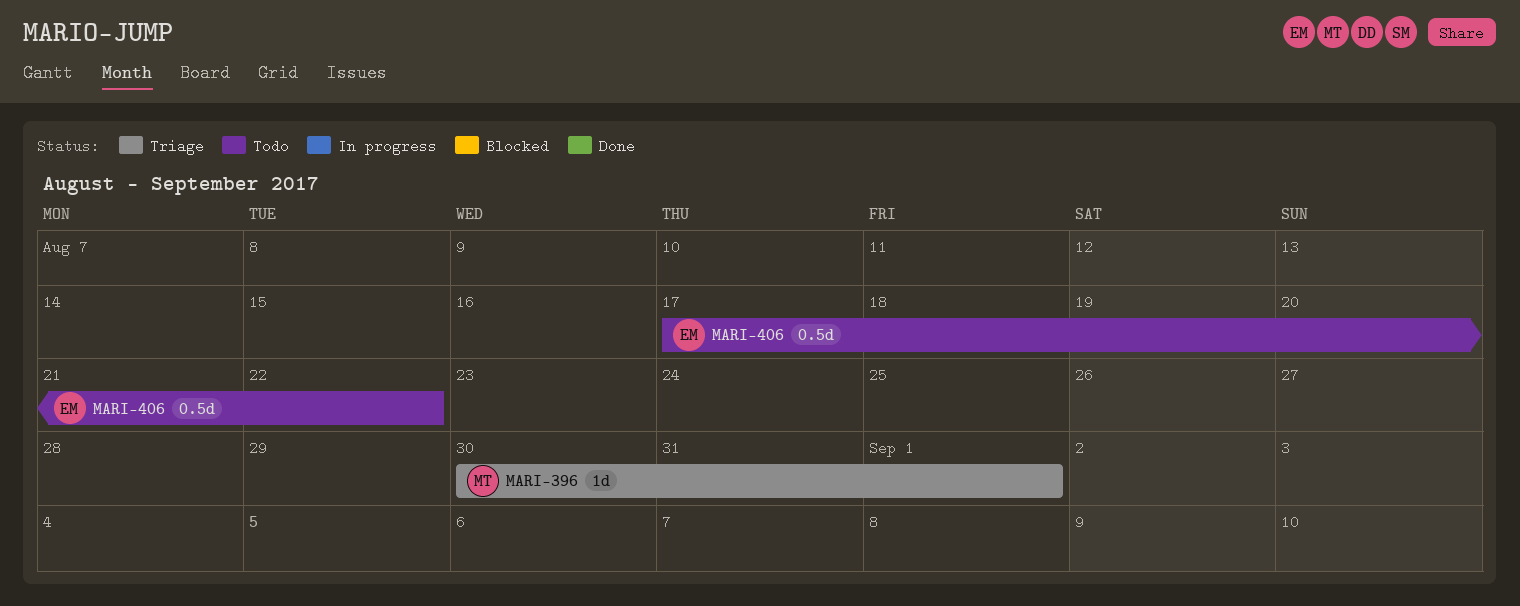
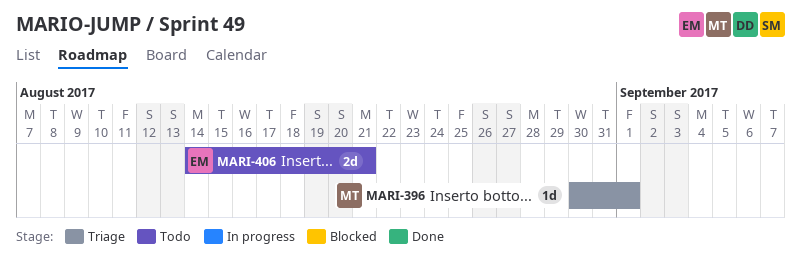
MARI-406, estimate: 0.5d -> 2d
MARI-406, start: Aug 17 -> Aug 14
MARI-406, due: Aug 22 -> Aug 21

